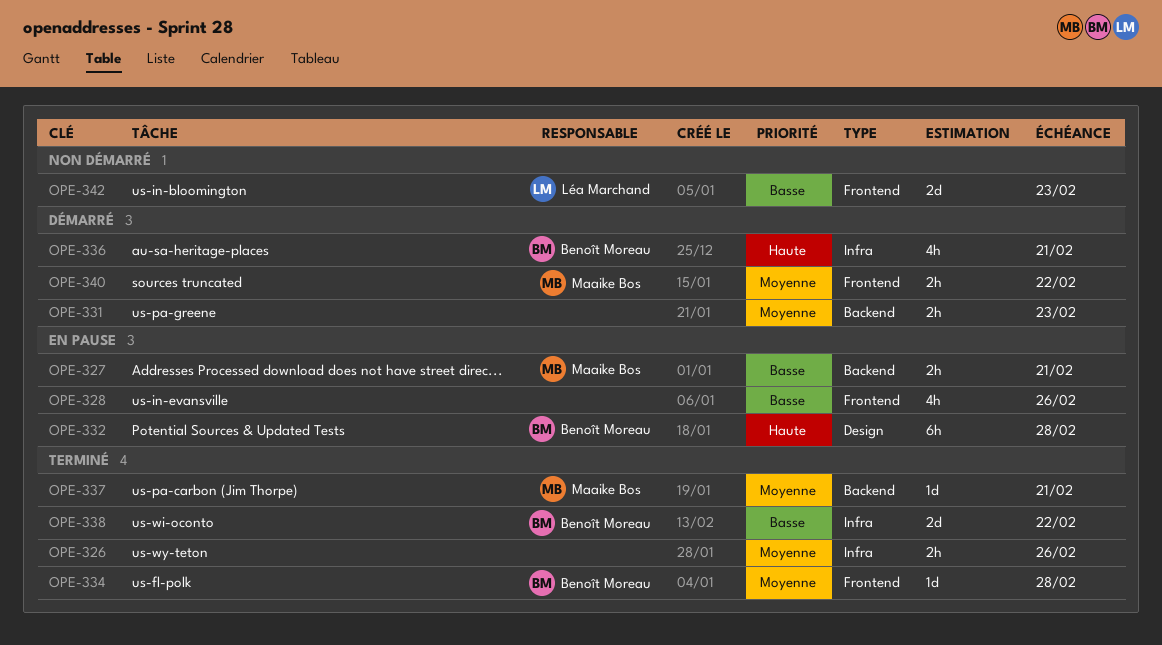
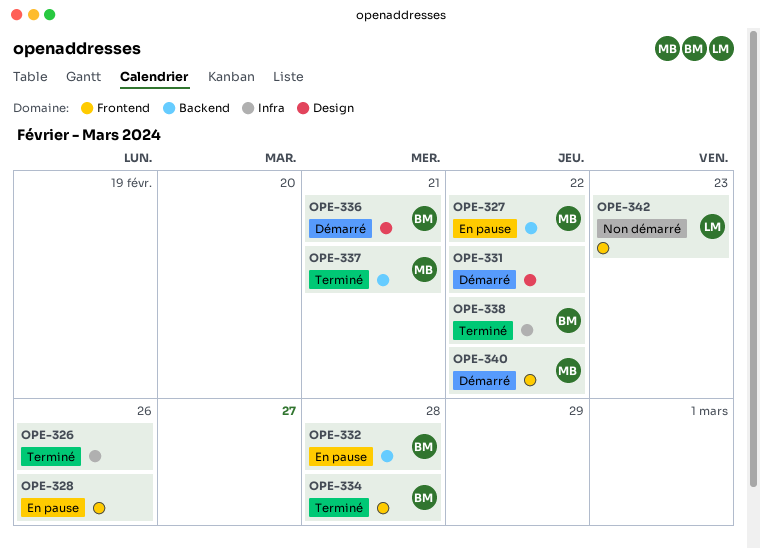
OPE-327, due: Feb 21 -> Feb 22
OPE-331, label: Backend -> Design
OPE-331, due: Feb 23 -> Feb 22
OPE-332, label: Design -> Backend
OPE-336, label: Infra -> Design

